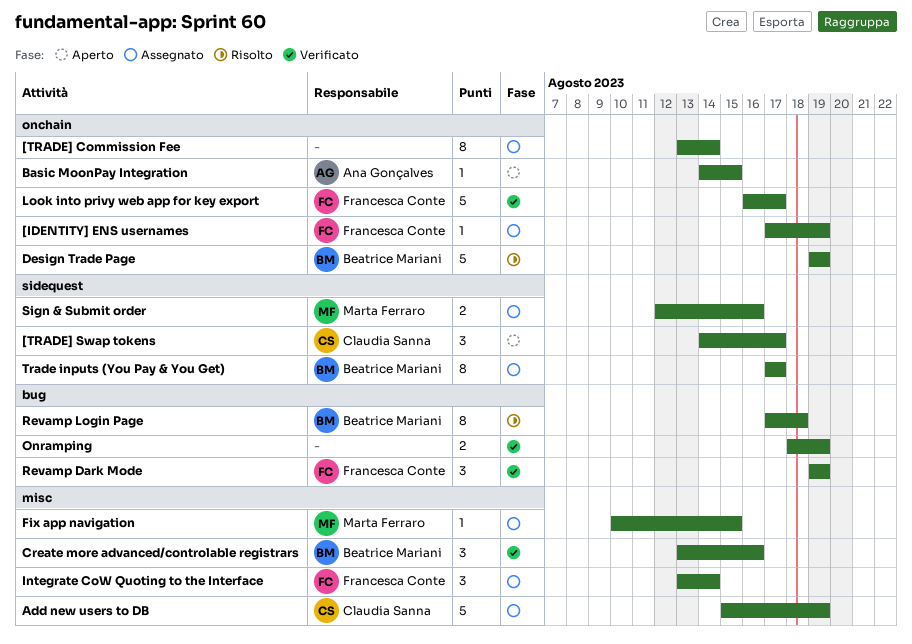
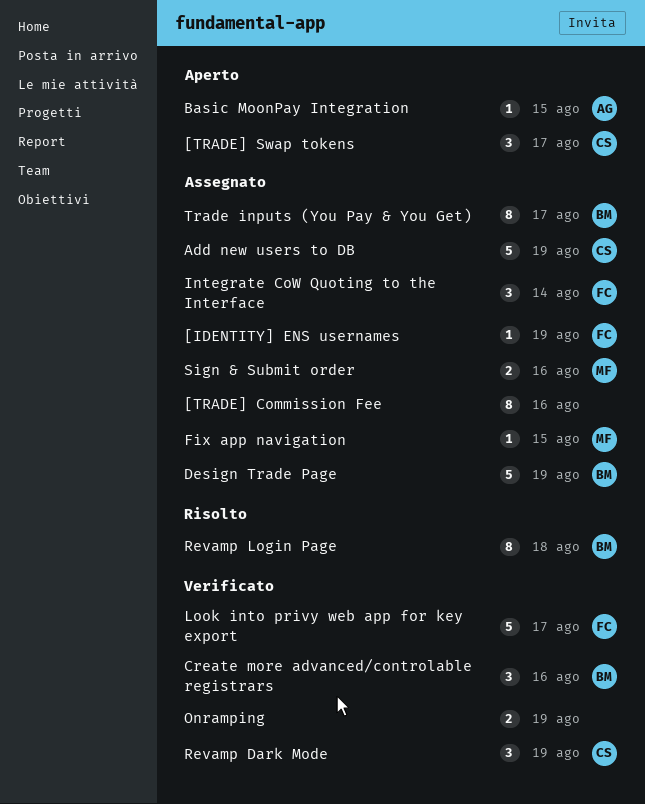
[TRADE] Commission Fee, due: Aug 14 -> Aug 16
Design Trade Page, status: Risolto -> Assegnato
Revamp Dark Mode, owner: Francesca Conte -> Claudia Sanna

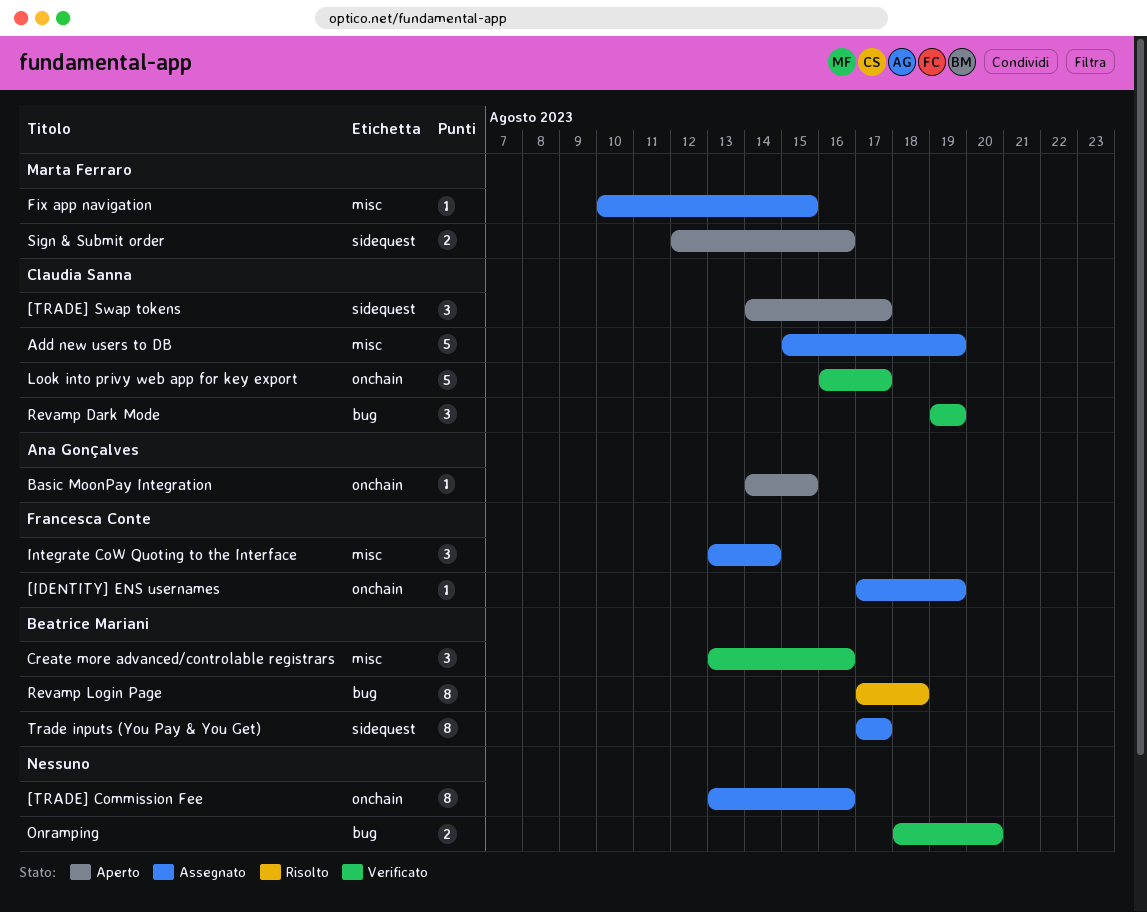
Design Trade Page: present -> none
Look into privy web app for key export, owner: Francesca Conte -> Claudia Sanna
Onramping, due: Aug 19 -> Aug 20
Sign & Submit order, status: Assegnato -> Aperto

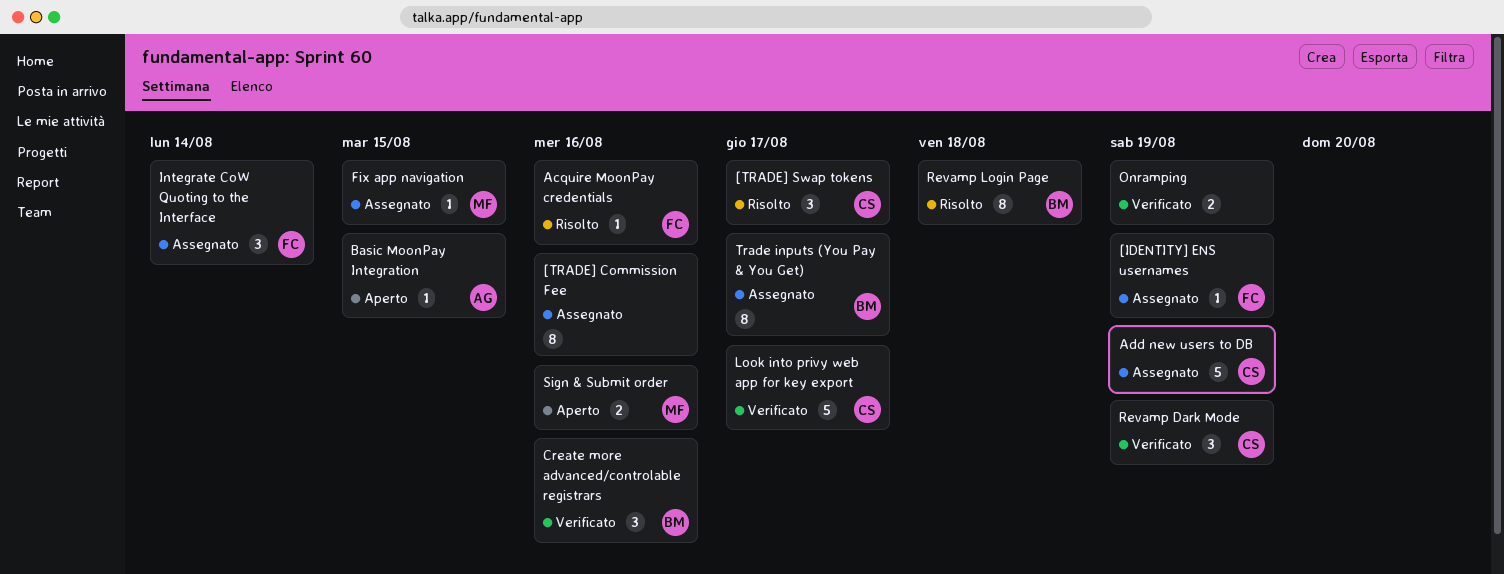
[TRADE] Swap tokens, status: Aperto -> Risolto
Acquire MoonPay credentials: none -> present
Onramping, due: Aug 20 -> Aug 19

